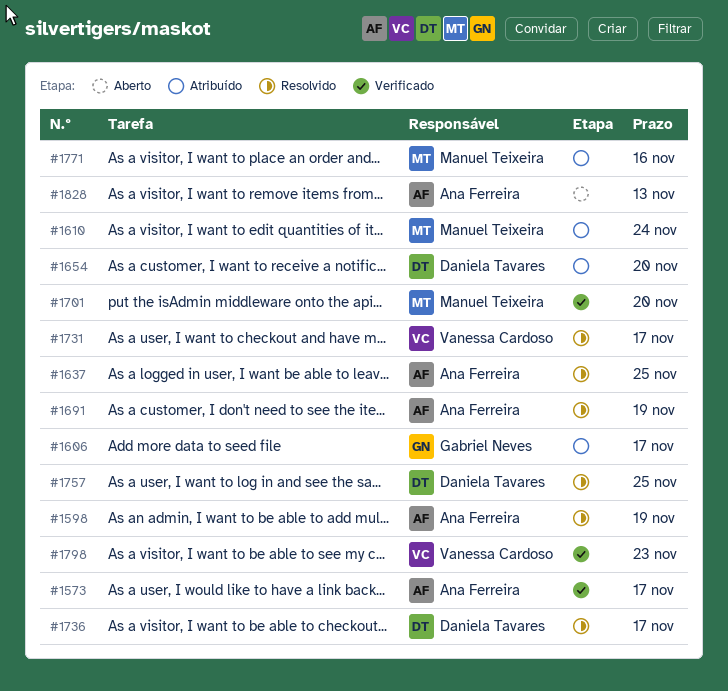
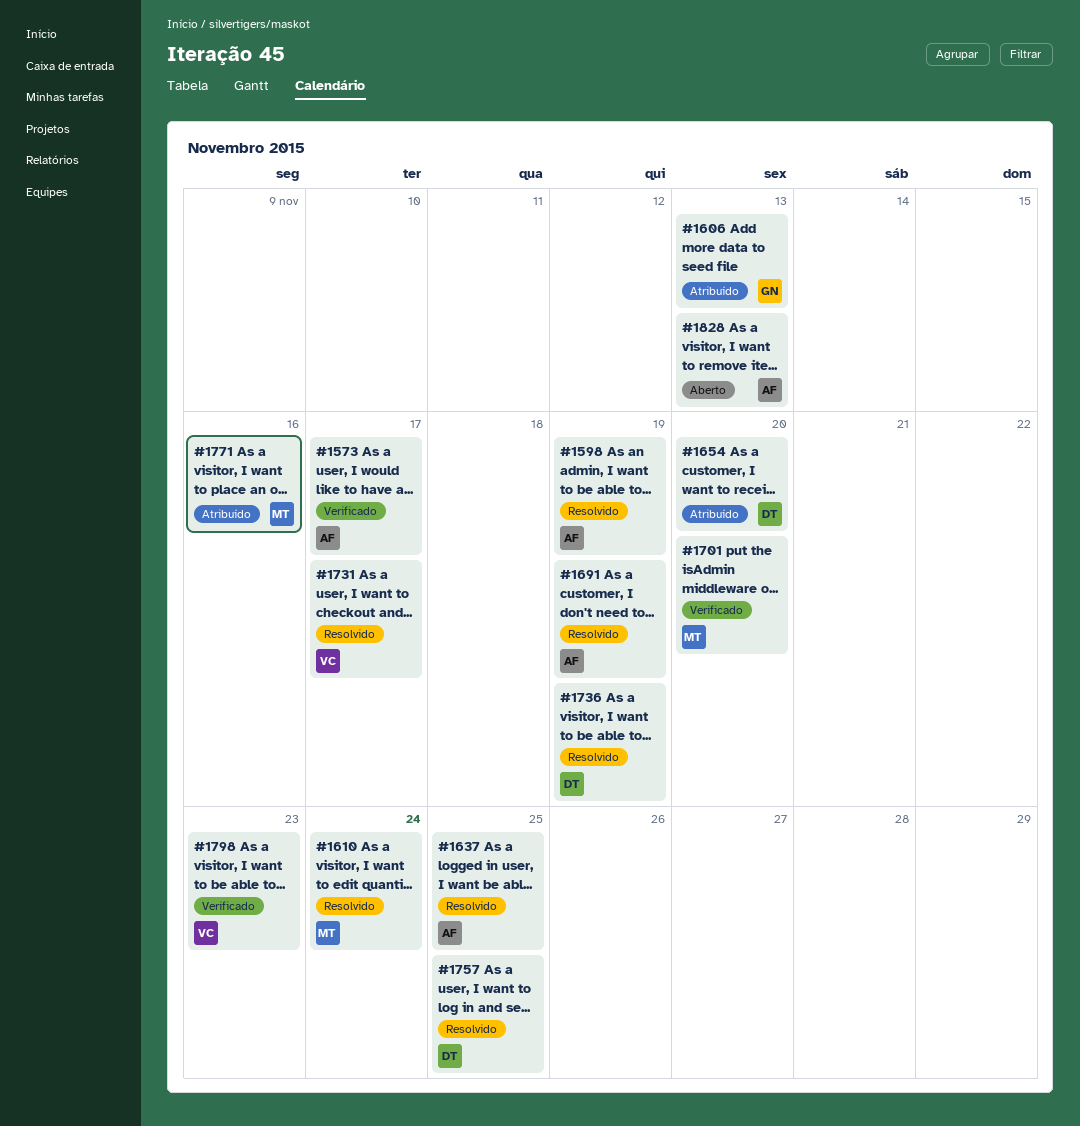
#1606, due: Nov 17 -> Nov 13
#1610, status: Atribuído -> Resolvido
#1736, due: Nov 17 -> Nov 19

